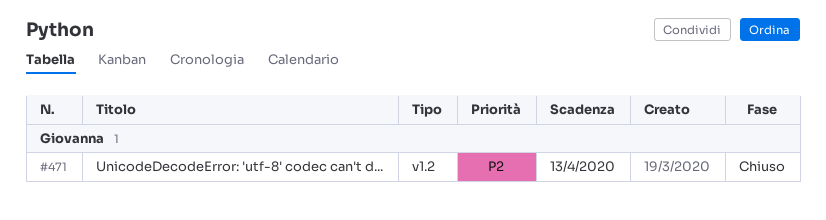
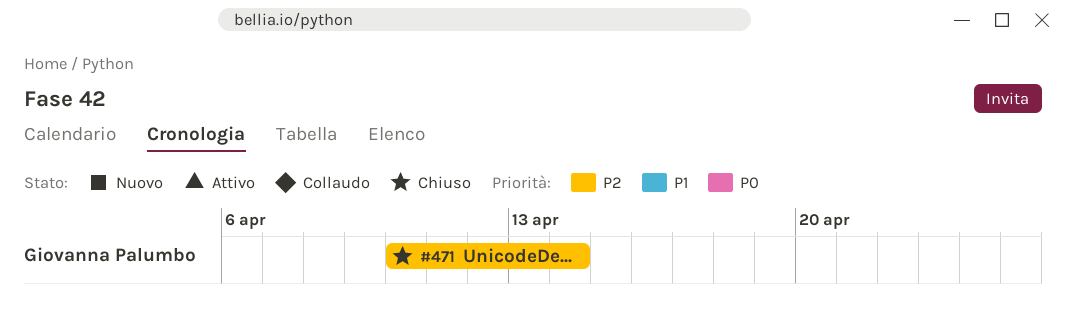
#471, due: Apr 13 -> Apr 14

